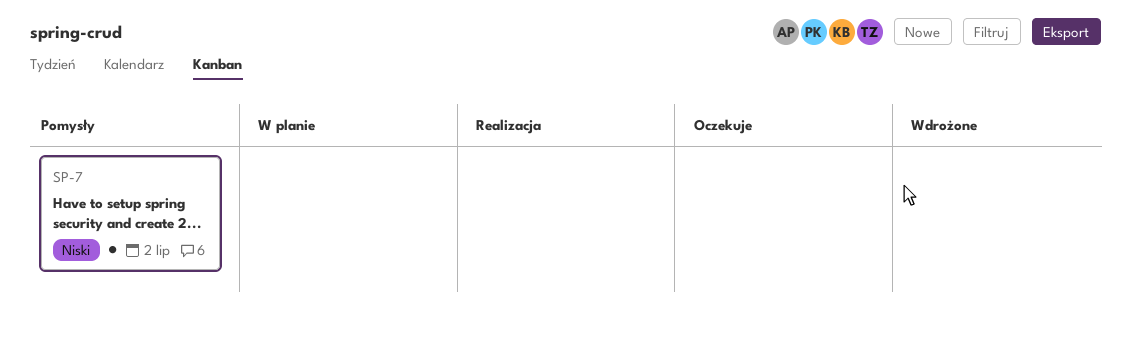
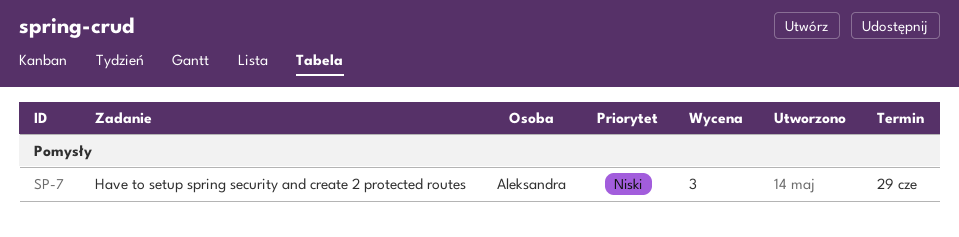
SP-7, estimate: 1 -> 3
SP-7, due: Jul 2 -> Jun 29

